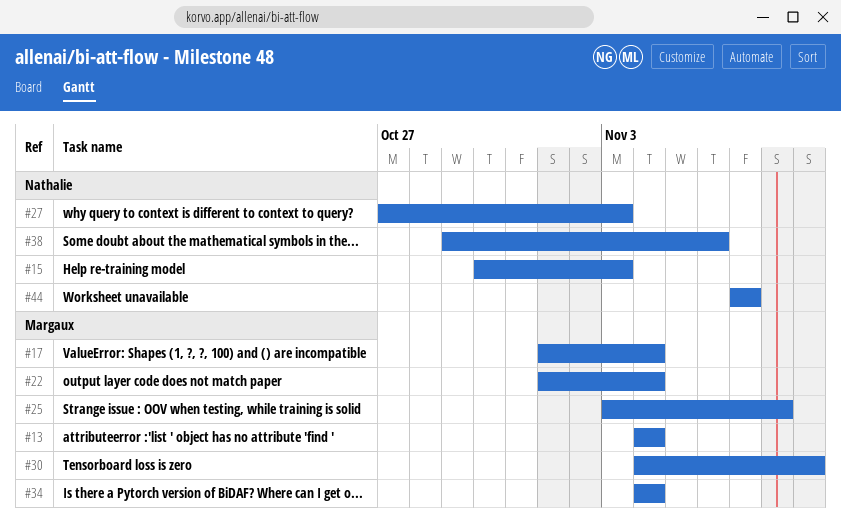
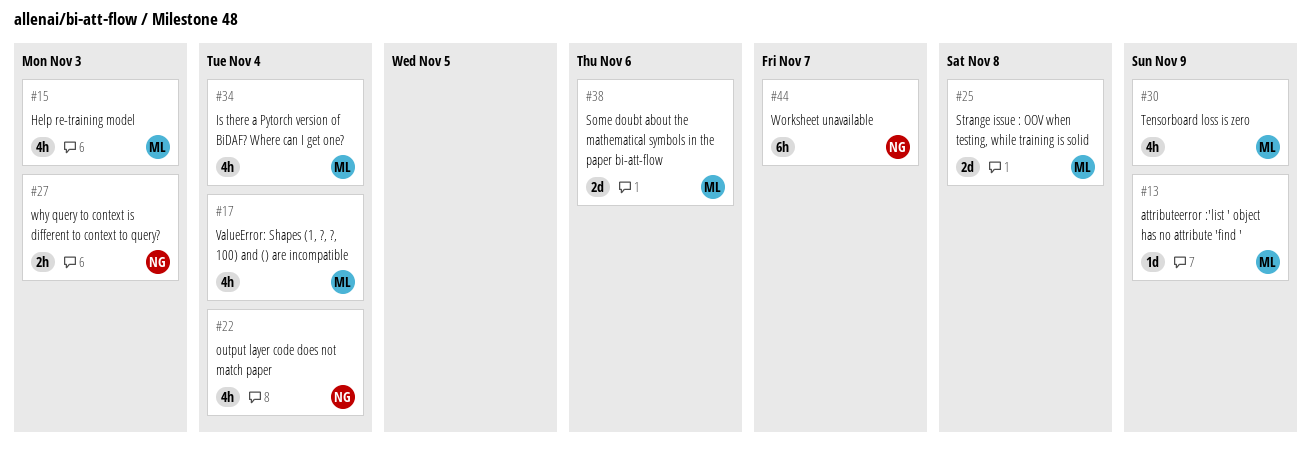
#13, due: Nov 4 -> Nov 9
#15, owner: Nathalie -> Margaux
#22, owner: Margaux -> Nathalie
#38, owner: Nathalie -> Margaux

